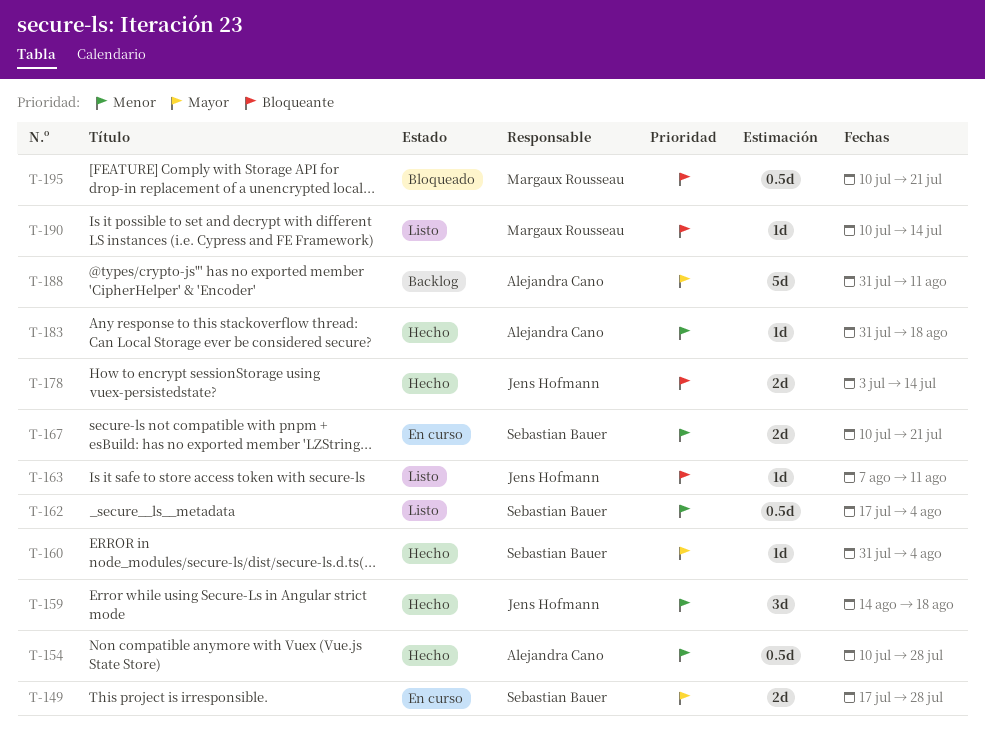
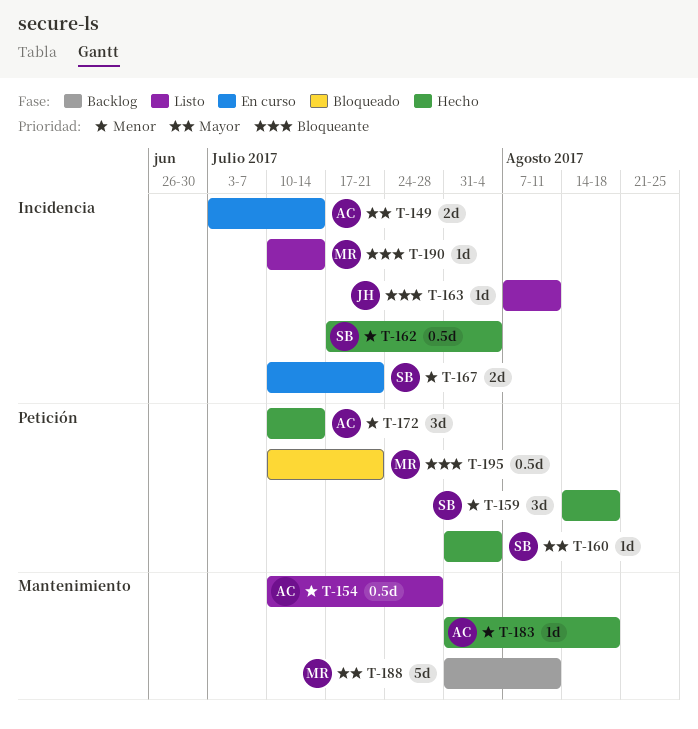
T-149, owner: Sebastian Bauer -> Alejandra Cano
T-149, start: Jul 17 -> Jul 3
T-149, due: Jul 28 -> Jul 14
T-154, status: Hecho -> Listo
T-159, owner: Jens Hofmann -> Sebastian Bauer
T-162, status: Listo -> Hecho
T-172: none -> present
T-178: present -> none
T-188, owner: Alejandra Cano -> Margaux Rousseau

